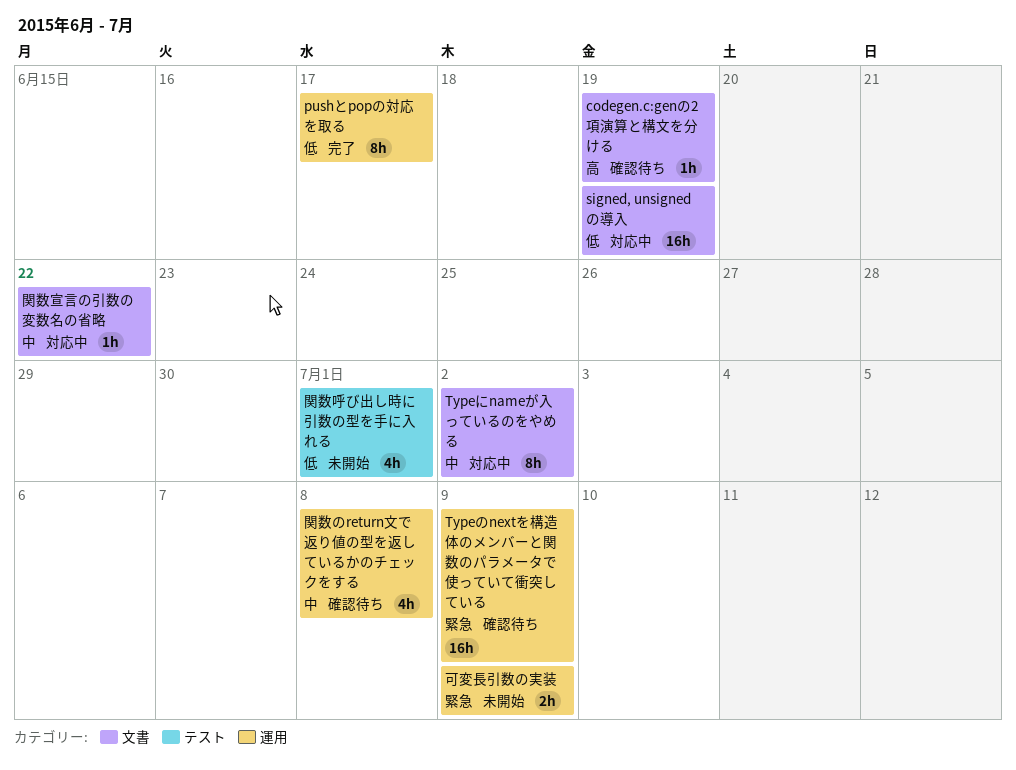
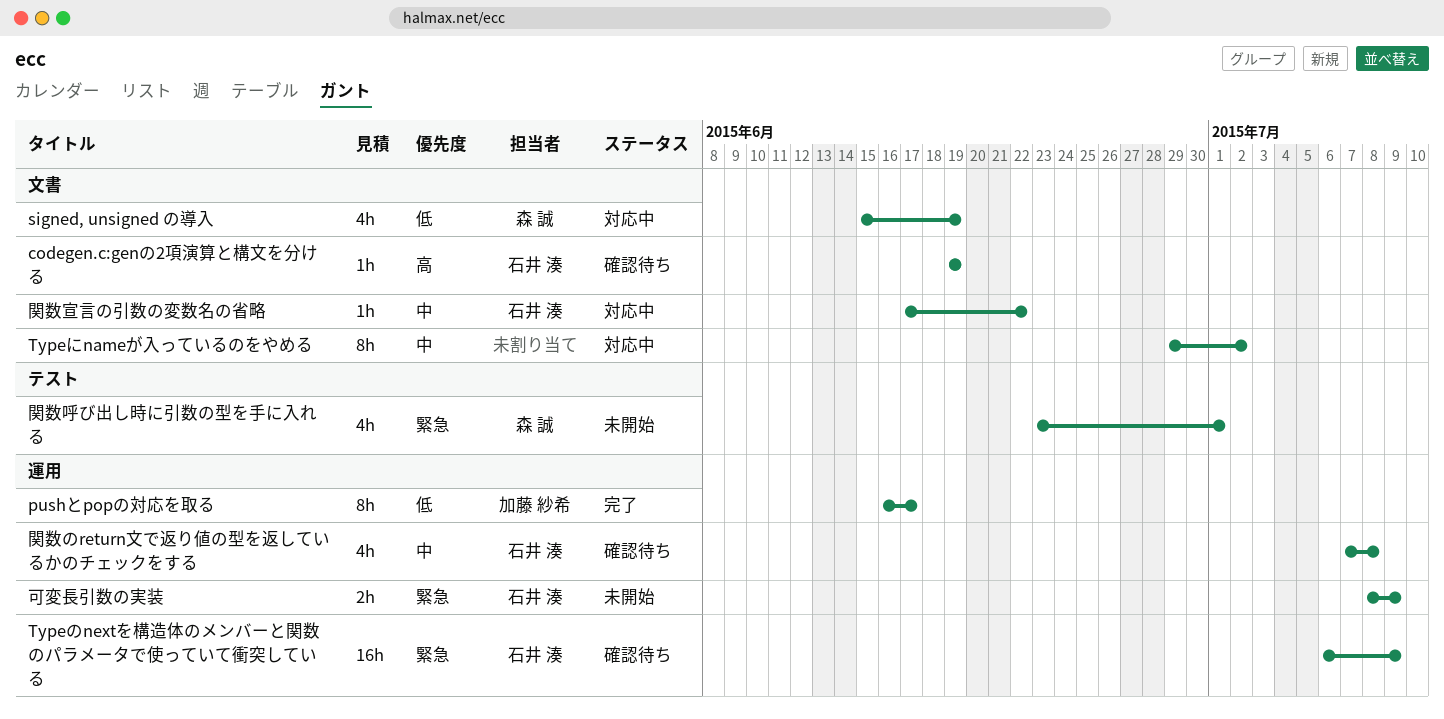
signed, unsigned の導入, estimate: 16h -> 4h
関数呼び出し時に引数の型を手に入れる, priority: 低 -> 緊急

